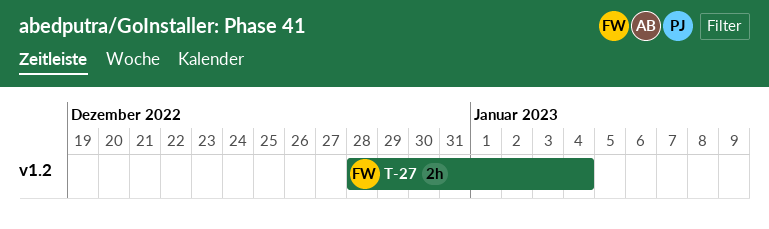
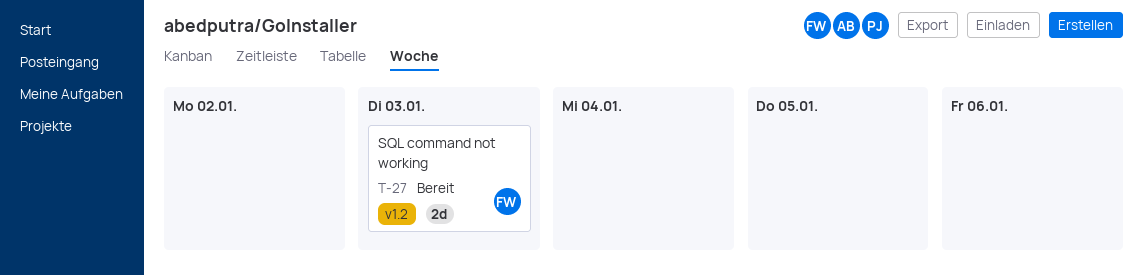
T-27, estimate: 2h -> 2d
T-27, due: Jan 4 -> Jan 3

